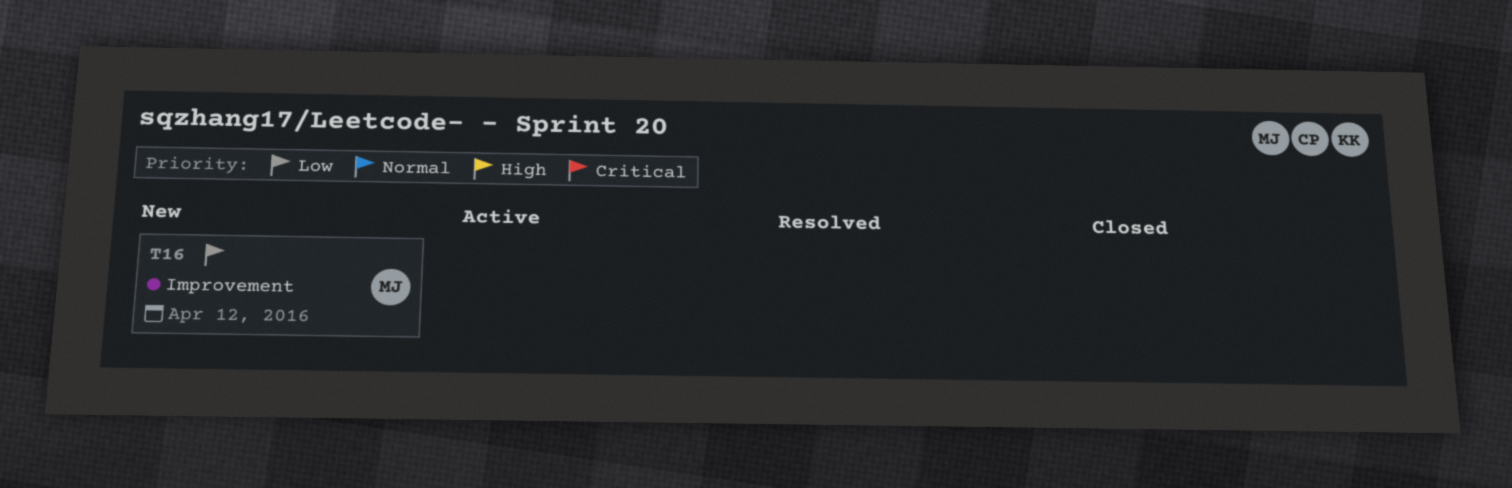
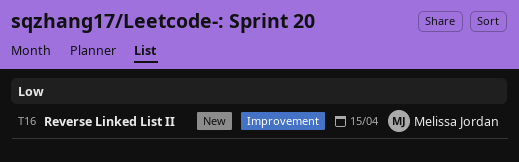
T16, due: Apr 12 -> Apr 15

